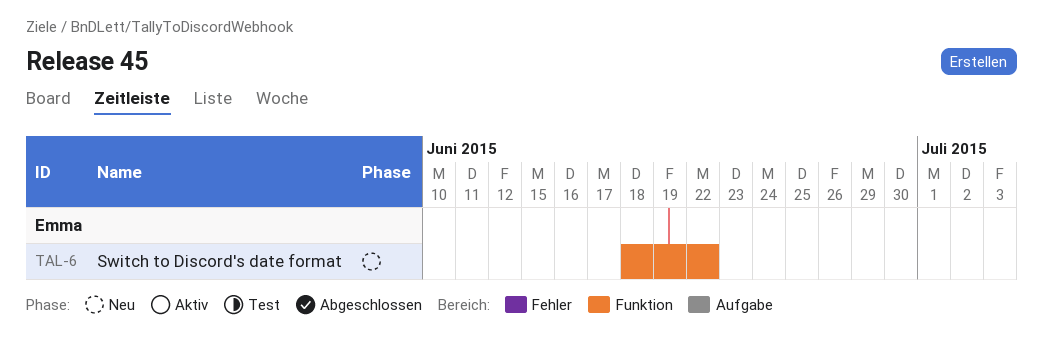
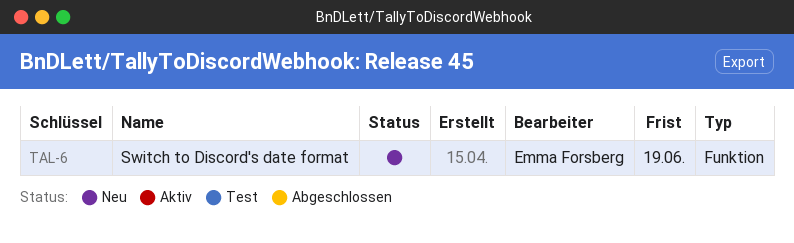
TAL-6, due: Jun 22 -> Jun 19

